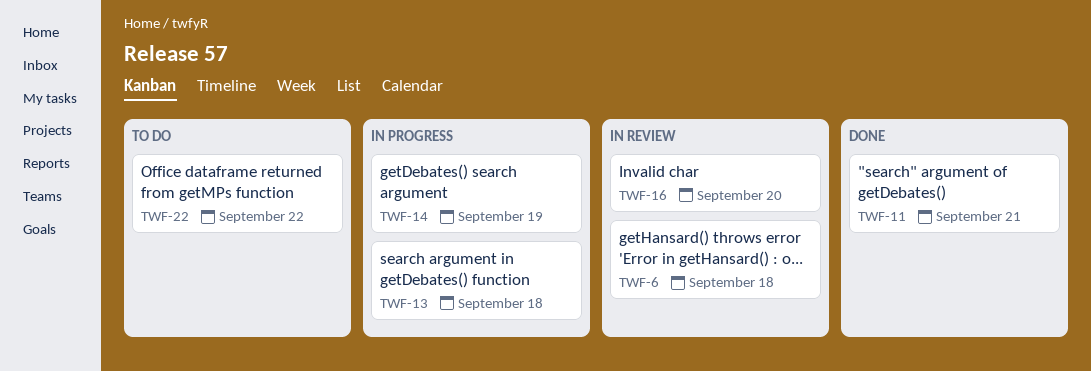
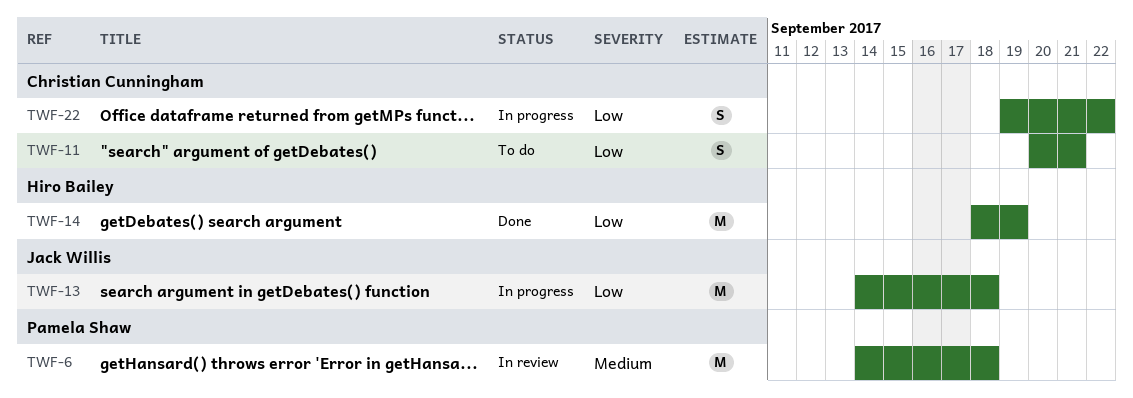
TWF-11, status: Done -> To do
TWF-14, status: In progress -> Done
TWF-16: present -> none
TWF-22, status: To do -> In progress

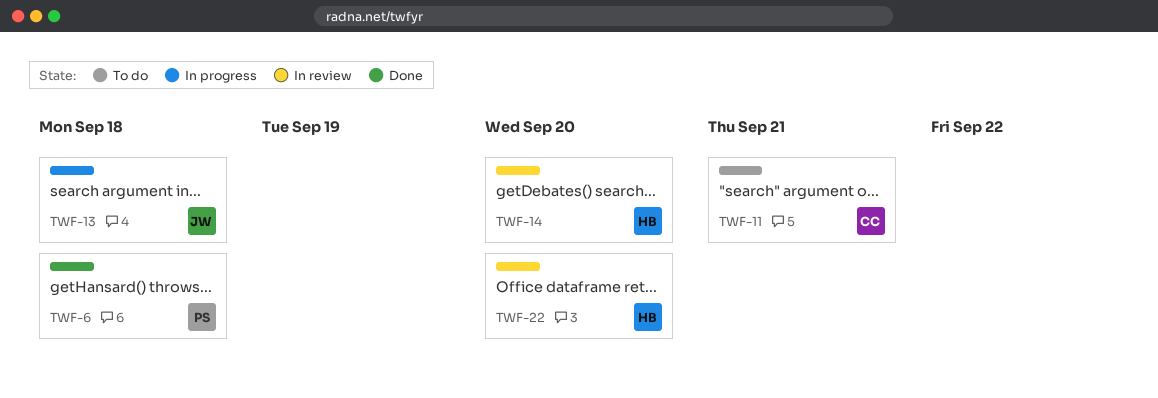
TWF-6, status: In review -> Done
TWF-14, status: Done -> In review
TWF-14, due: Sep 19 -> Sep 20
TWF-22, status: In progress -> In review
TWF-22, owner: Christian Cunningham -> Hiro Bailey
TWF-22, due: Sep 22 -> Sep 20

